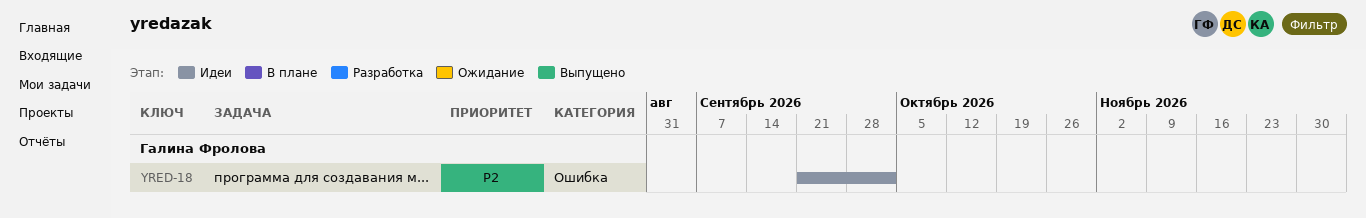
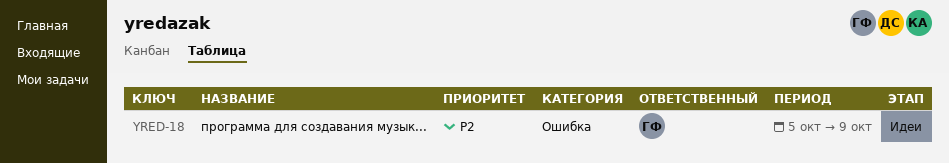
YRED-18, start: Sep 21 -> Oct 5
YRED-18, due: Oct 2 -> Oct 9

